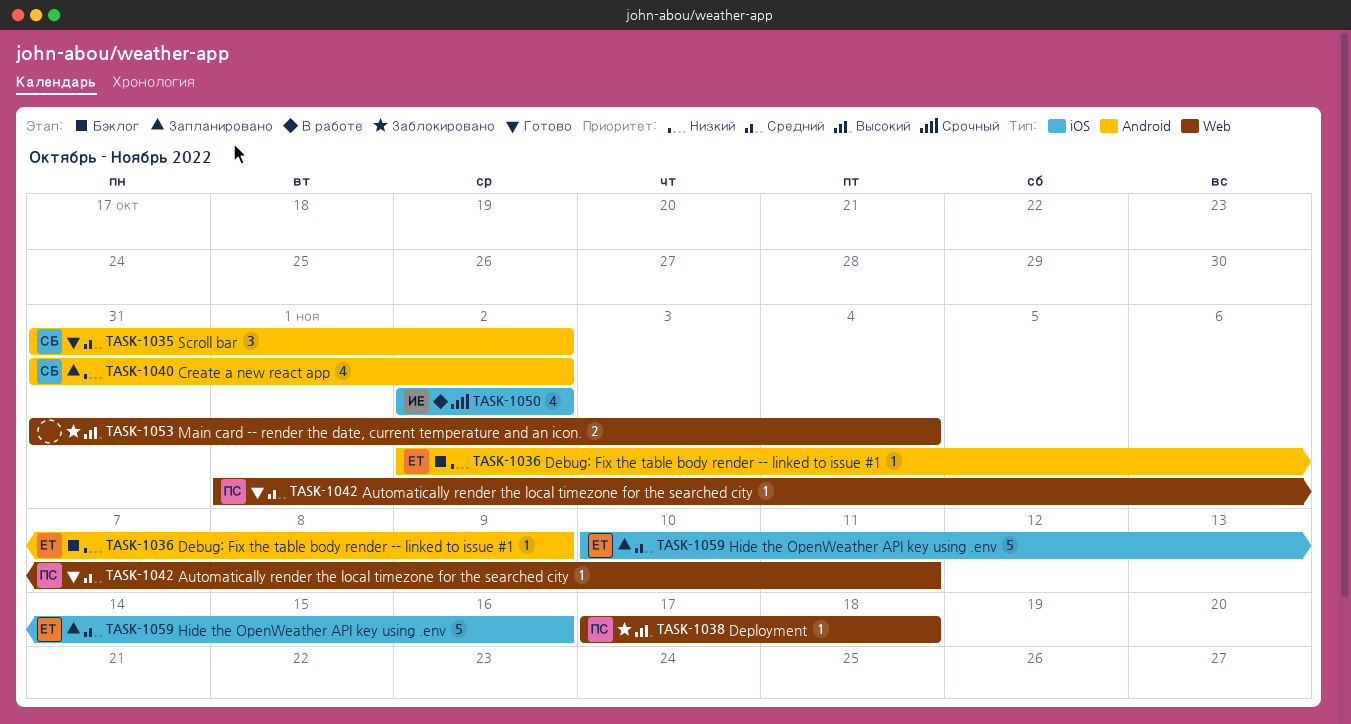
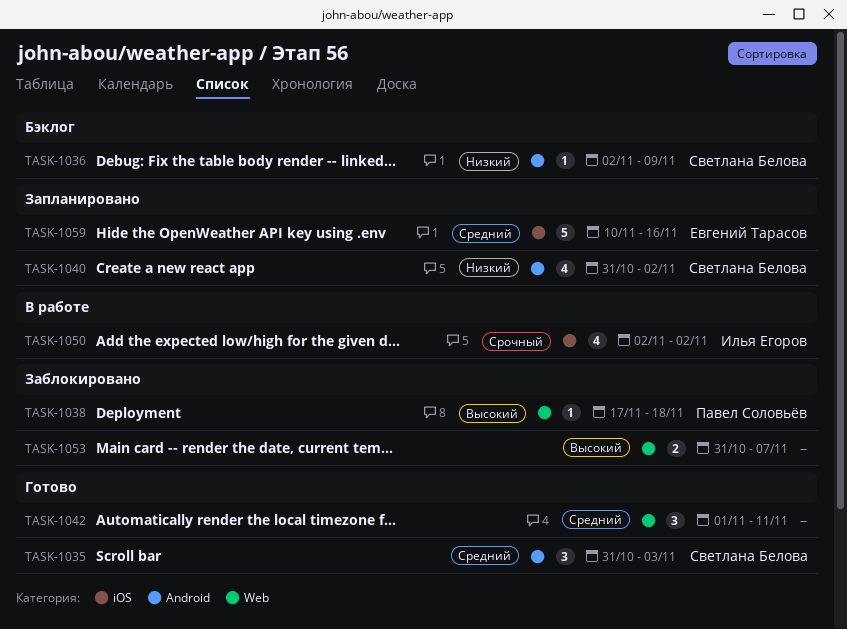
TASK-1035, due: Nov 2 -> Nov 3
TASK-1036, owner: Евгений Тарасов -> Светлана Белова
TASK-1042, owner: Павел Соловьёв -> none
TASK-1042, estimate: 1 -> 3
TASK-1053, due: Nov 4 -> Nov 7

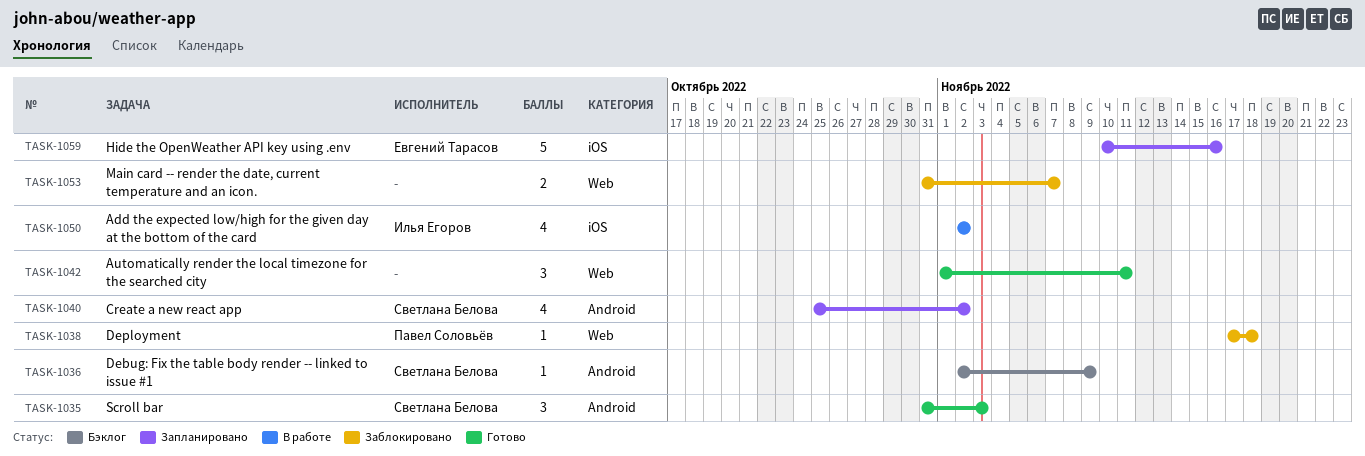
TASK-1040, start: Oct 31 -> Oct 25

